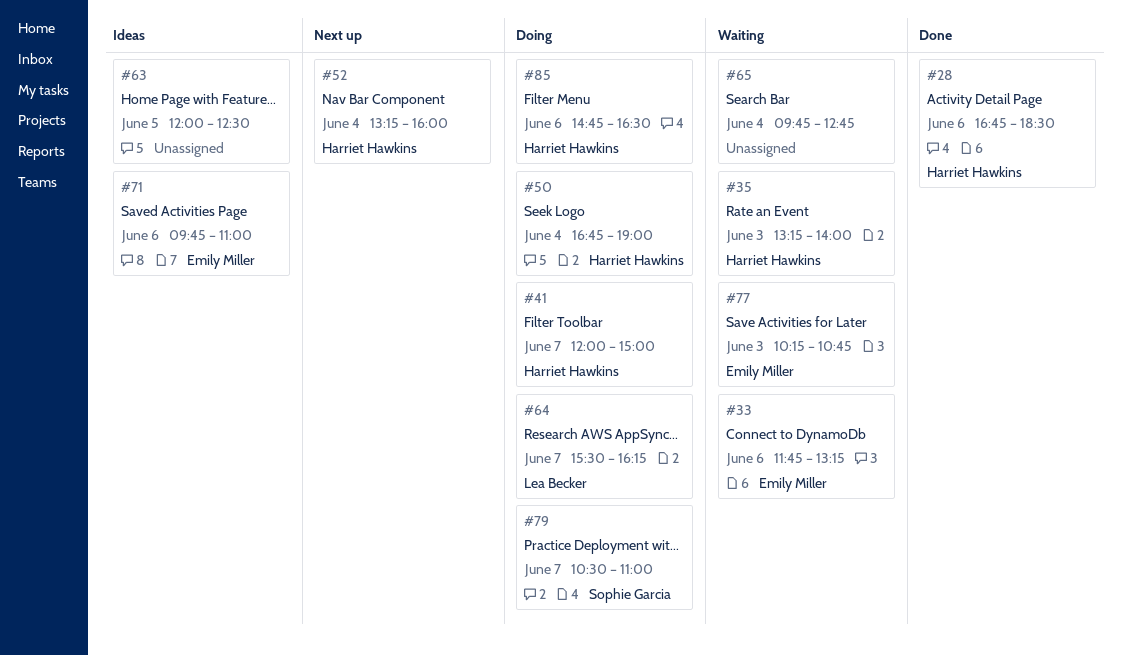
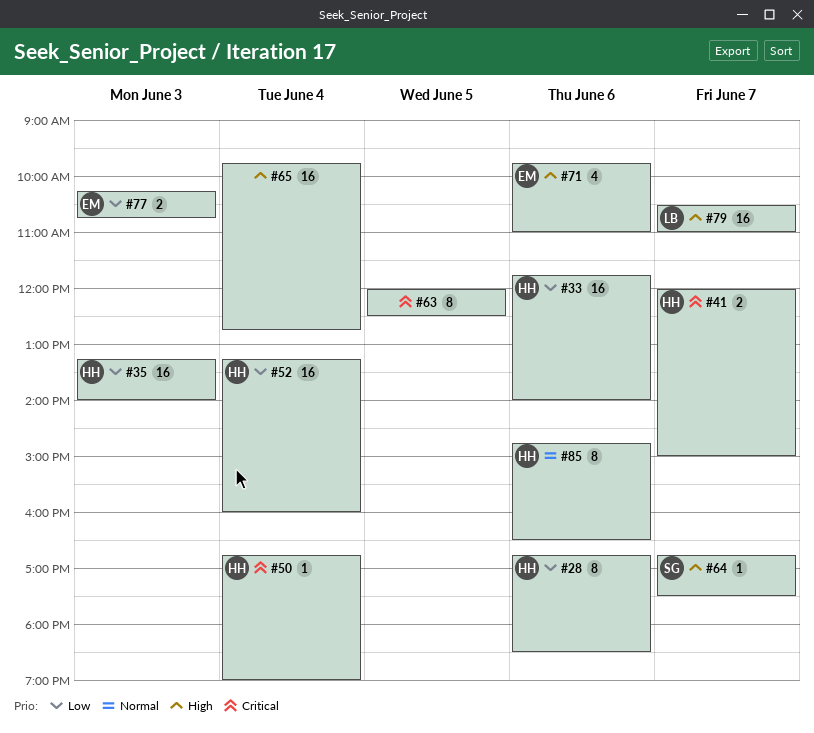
#33, owner: Emily Miller -> Harriet Hawkins
#33, ends: 13:15 -> 14:00
#64, owner: Lea Becker -> Sophie Garcia
#64, begins: 15:30 -> 16:45
#64, ends: 16:15 -> 17:30
#79, owner: Sophie Garcia -> Lea Becker

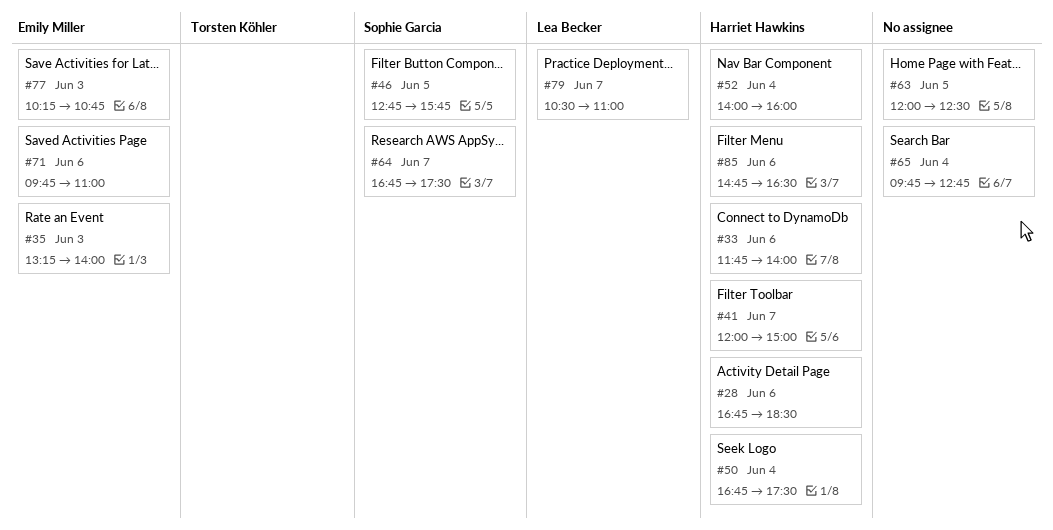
#35, owner: Harriet Hawkins -> Emily Miller
#46: none -> present
#50, ends: 19:00 -> 17:30
#52, begins: 13:15 -> 14:00

